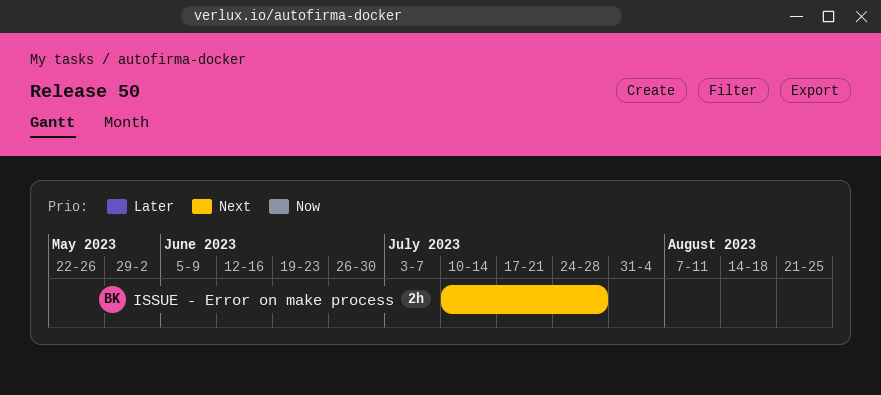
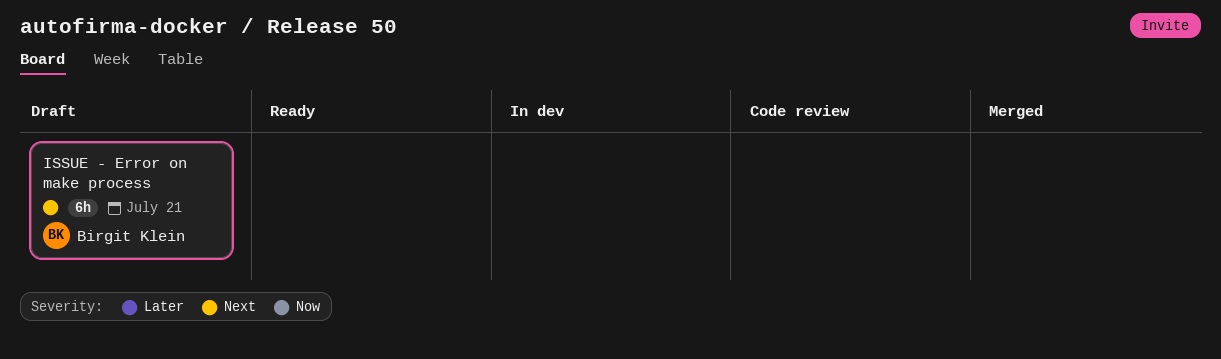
ISSUE - Error on make process, estimate: 2h -> 6h
ISSUE - Error on make process, due: Jul 28 -> Jul 21

